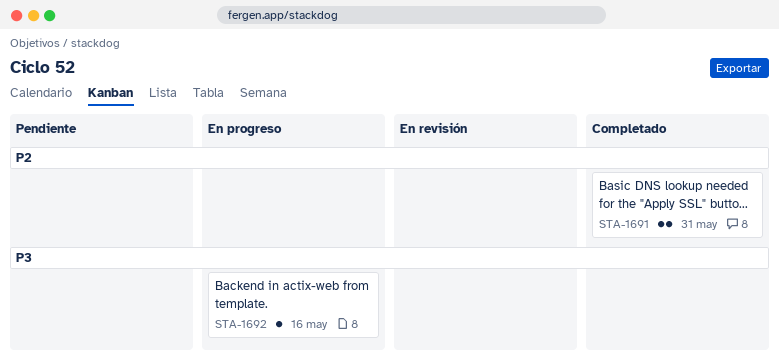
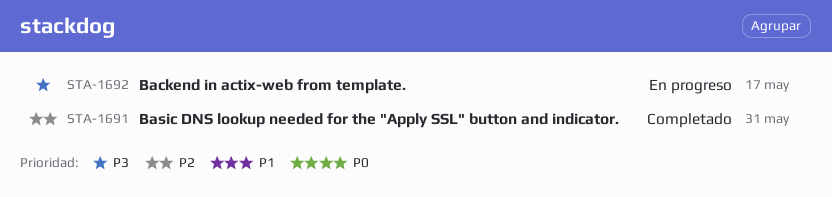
STA-1692, due: May 16 -> May 17

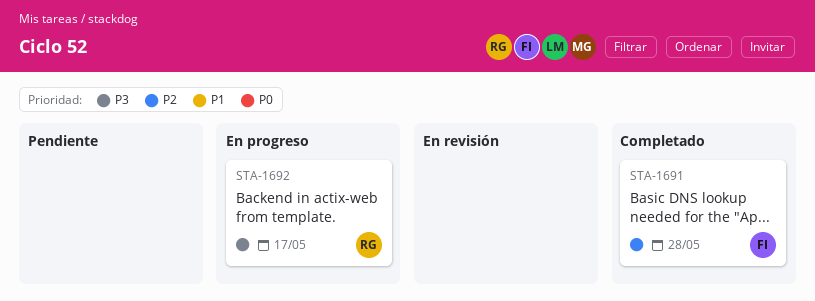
STA-1691, due: May 31 -> May 28

